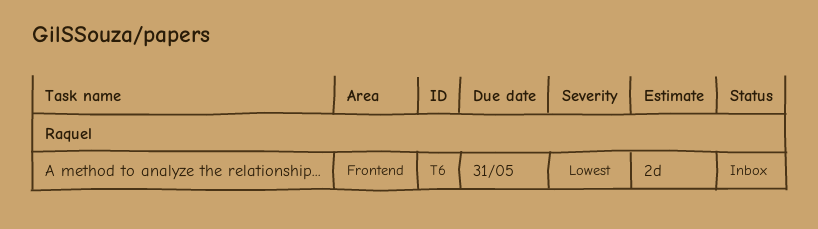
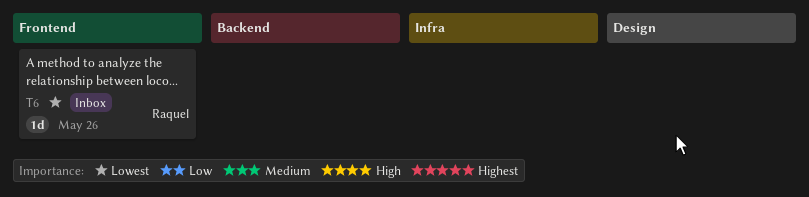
T6, estimate: 2d -> 1d
T6, due: May 31 -> May 26

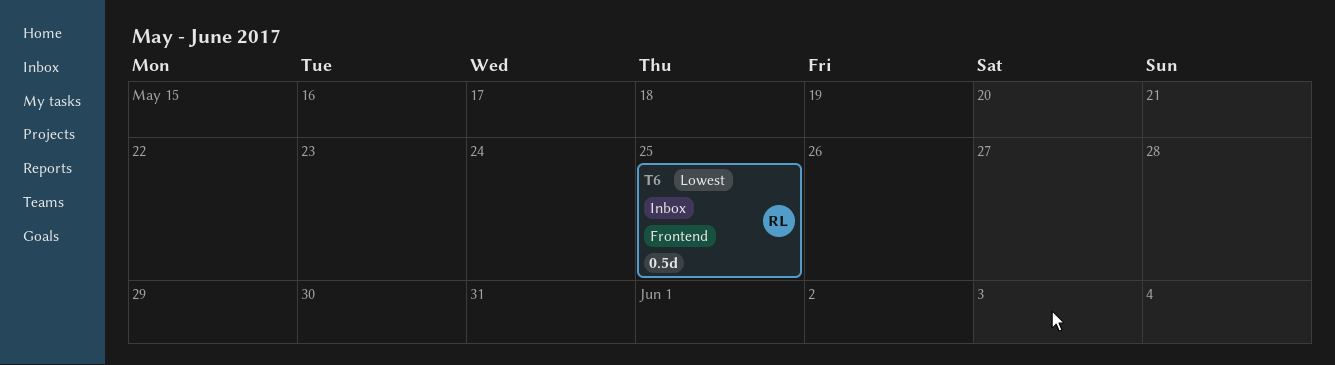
T6, estimate: 1d -> 0.5d
T6, due: May 26 -> May 25

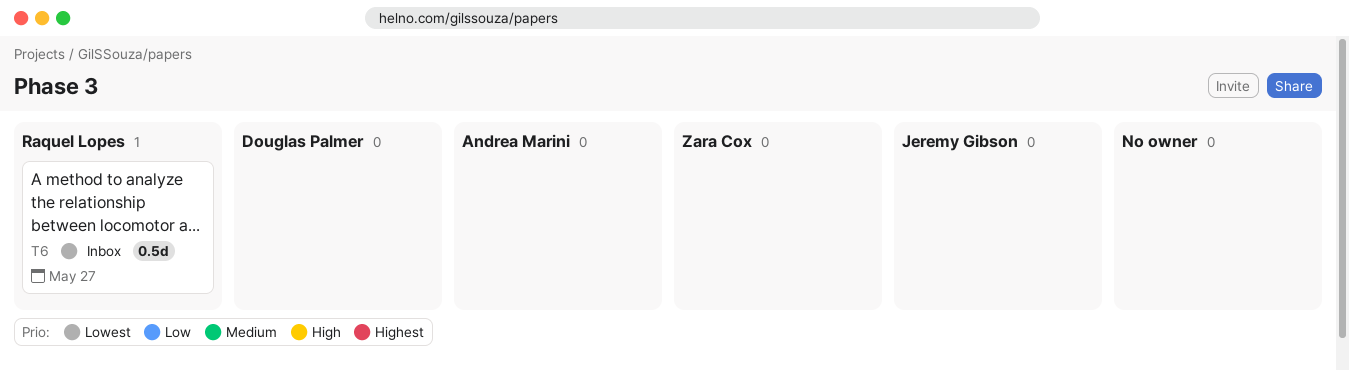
T6, due: May 25 -> May 27

